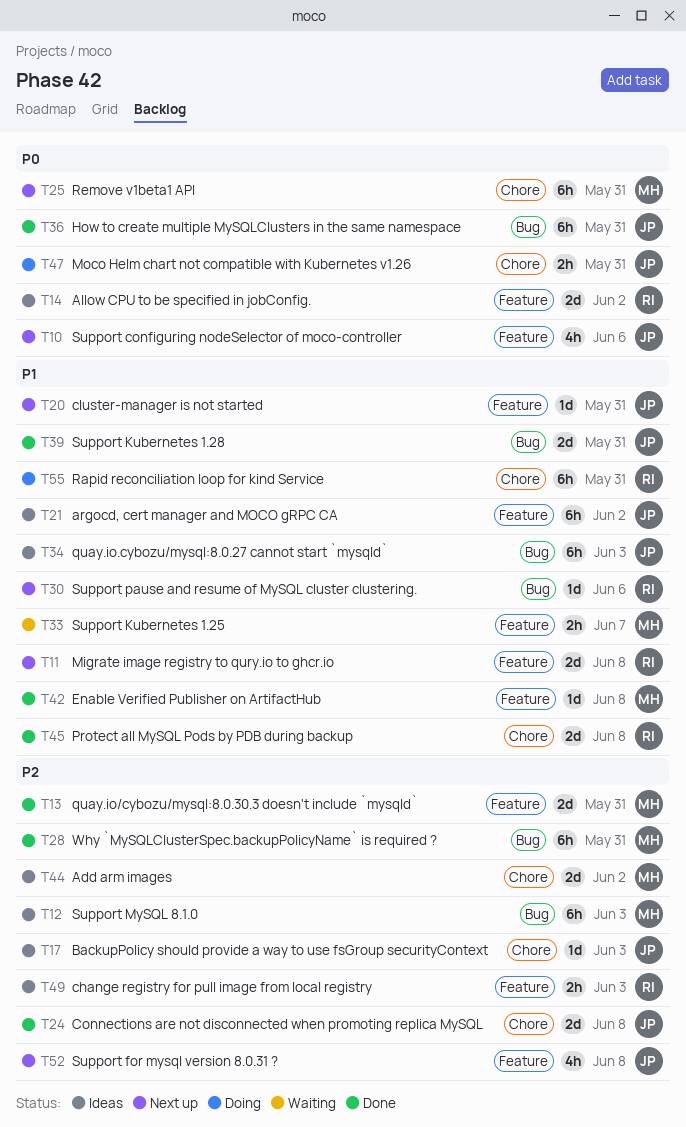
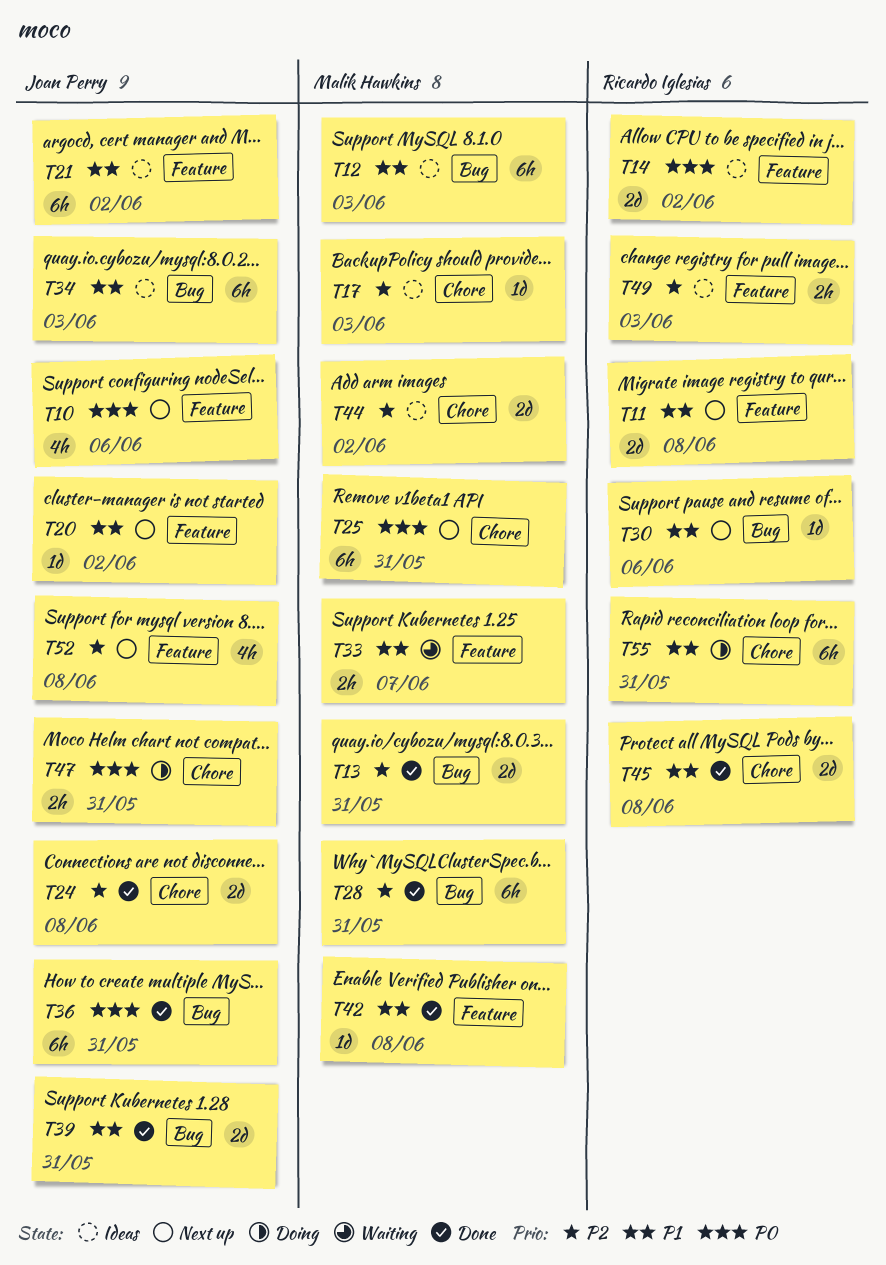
T12, priority: P2 -> P1
T13, label: Feature -> Bug
T17, owner: Joan Perry -> Malik Hawkins
T20, due: May 31 -> Jun 2

